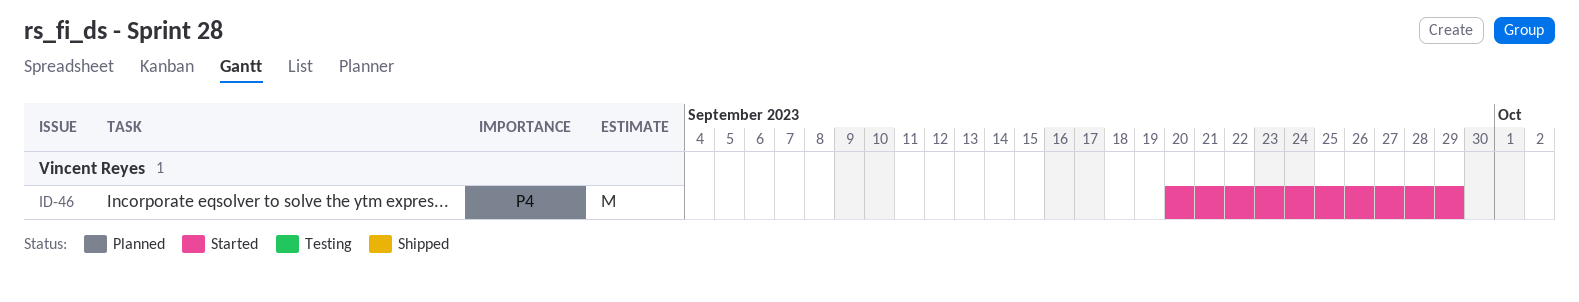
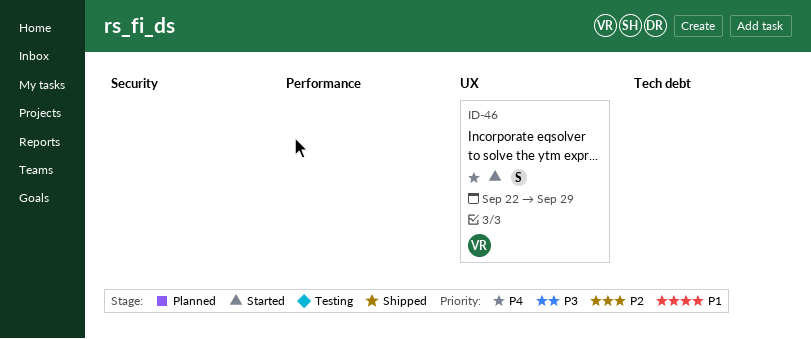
ID-46, estimate: M -> S
ID-46, start: Sep 20 -> Sep 22

